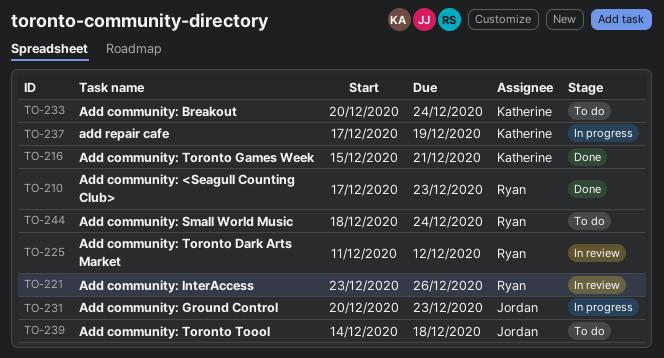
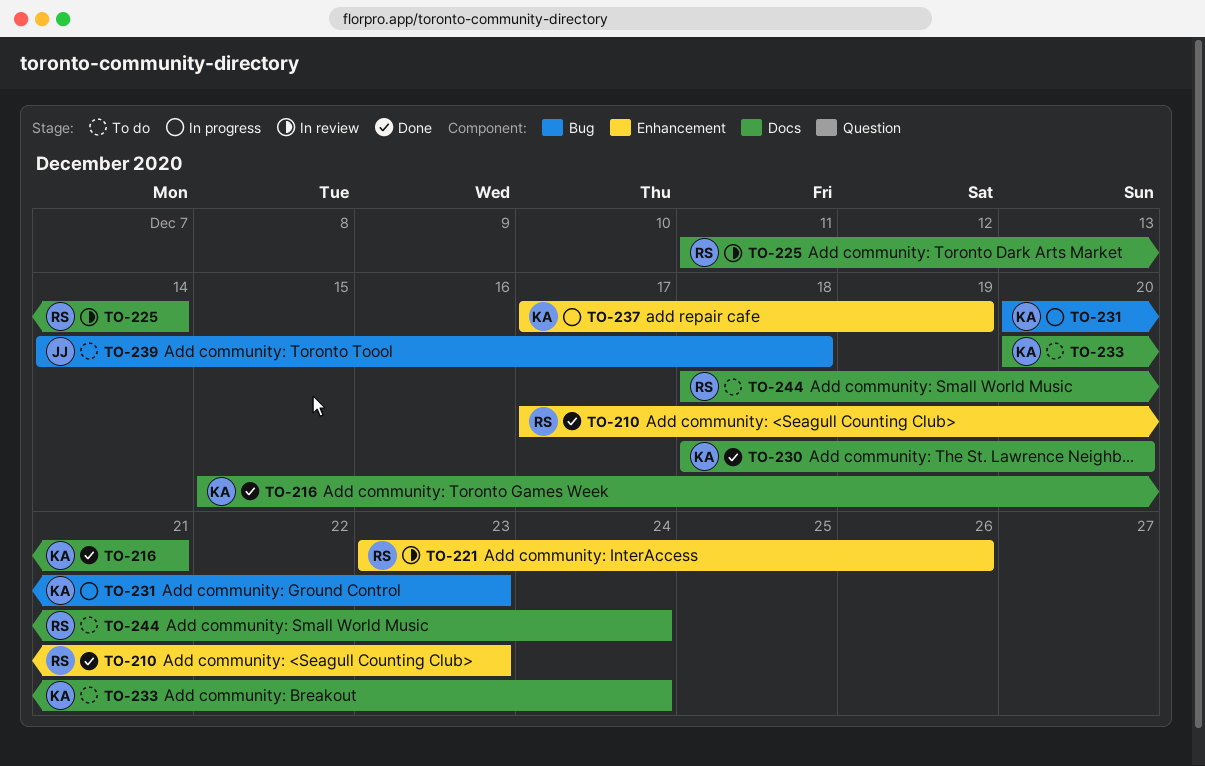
TO-225, due: Dec 12 -> Dec 14
TO-230: none -> present
TO-231, owner: Jordan -> Katherine

